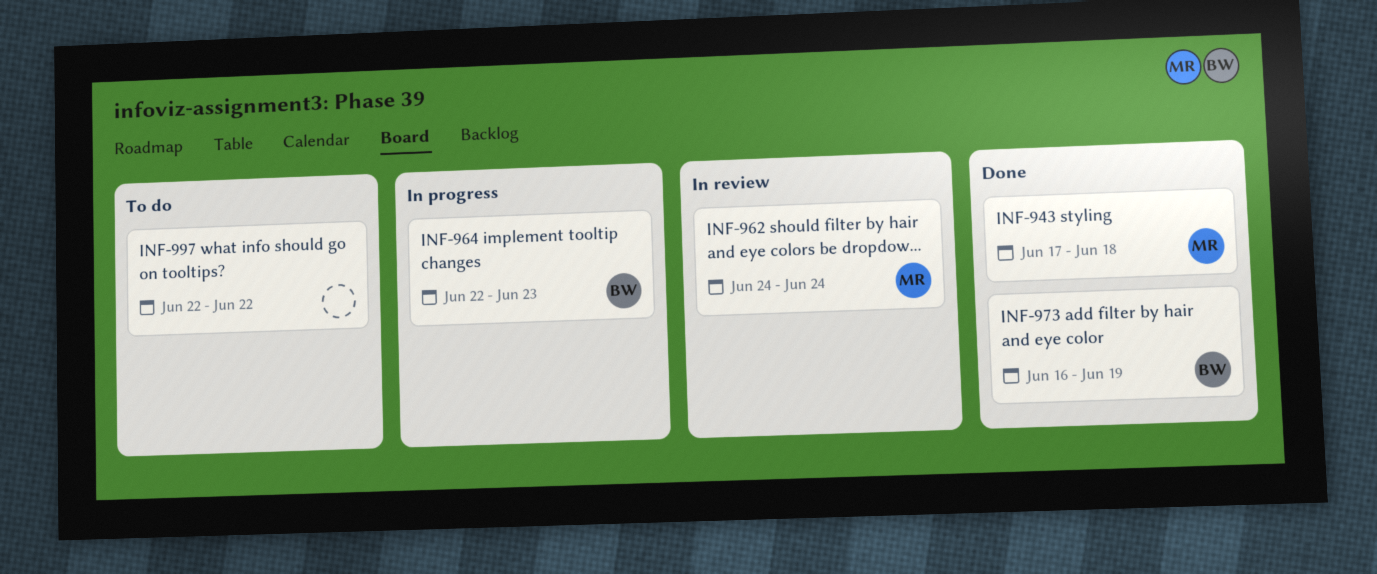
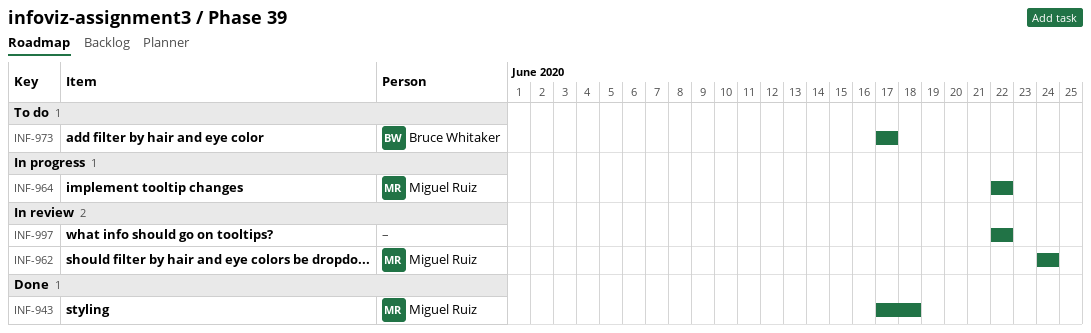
INF-964, owner: Bruce Whitaker -> Miguel Ruiz
INF-964, due: Jun 23 -> Jun 22
INF-973, status: Done -> To do
INF-973, start: Jun 16 -> Jun 17
INF-973, due: Jun 19 -> Jun 17
INF-997, status: To do -> In review

